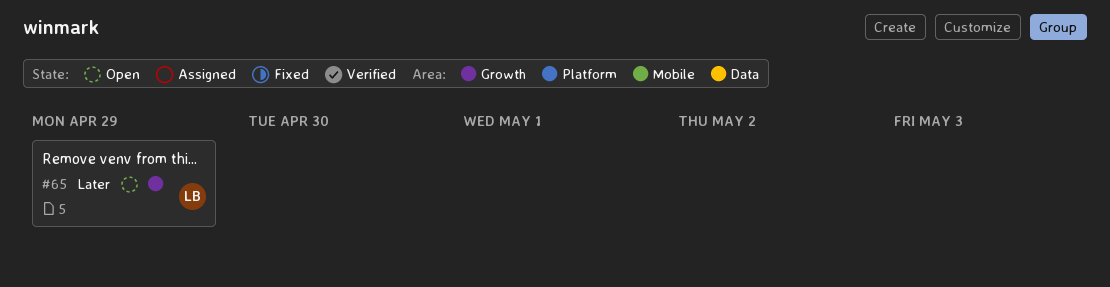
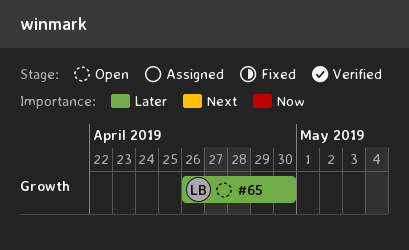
#65, due: Apr 29 -> Apr 30

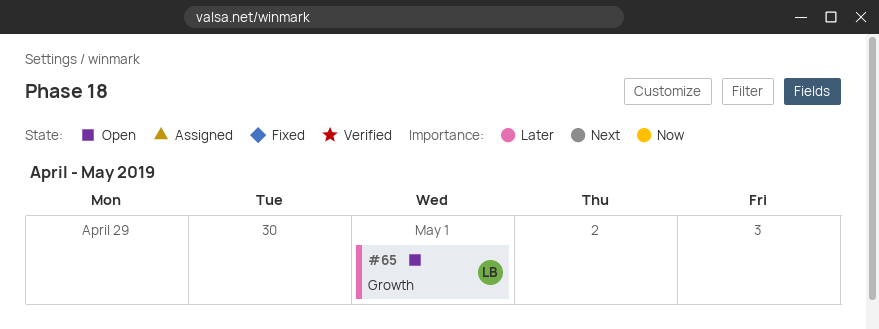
#65, due: Apr 30 -> May 1

